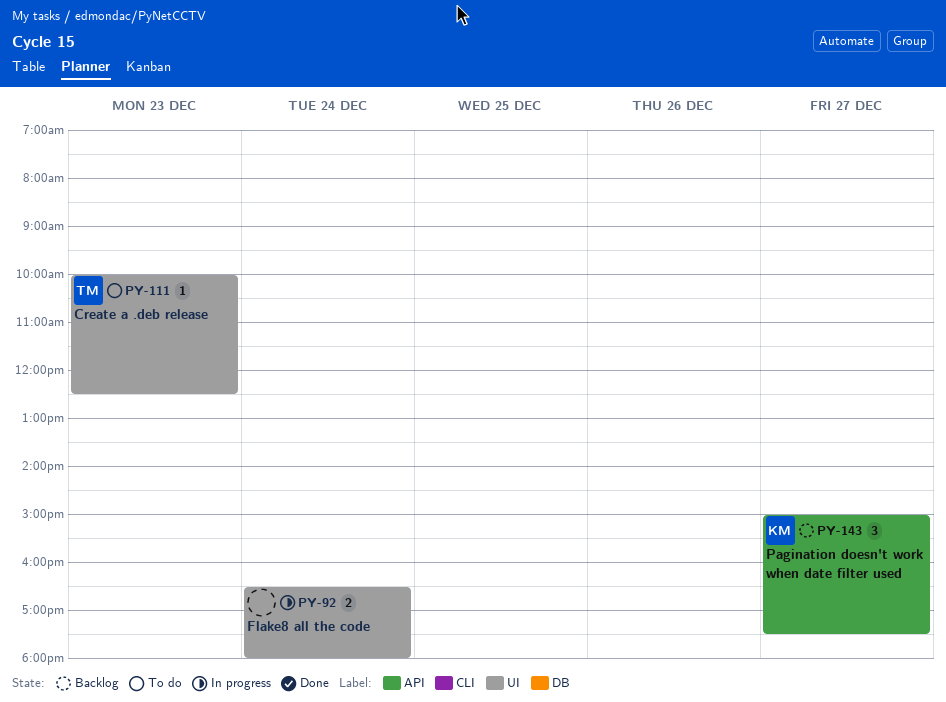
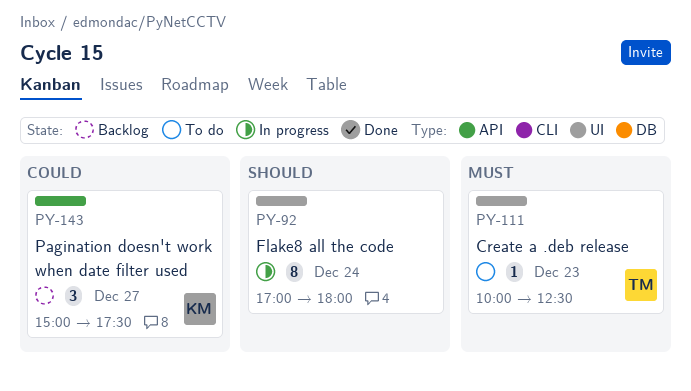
PY-92, estimate: 2 -> 8
PY-92, begins: 16:30 -> 17:00

